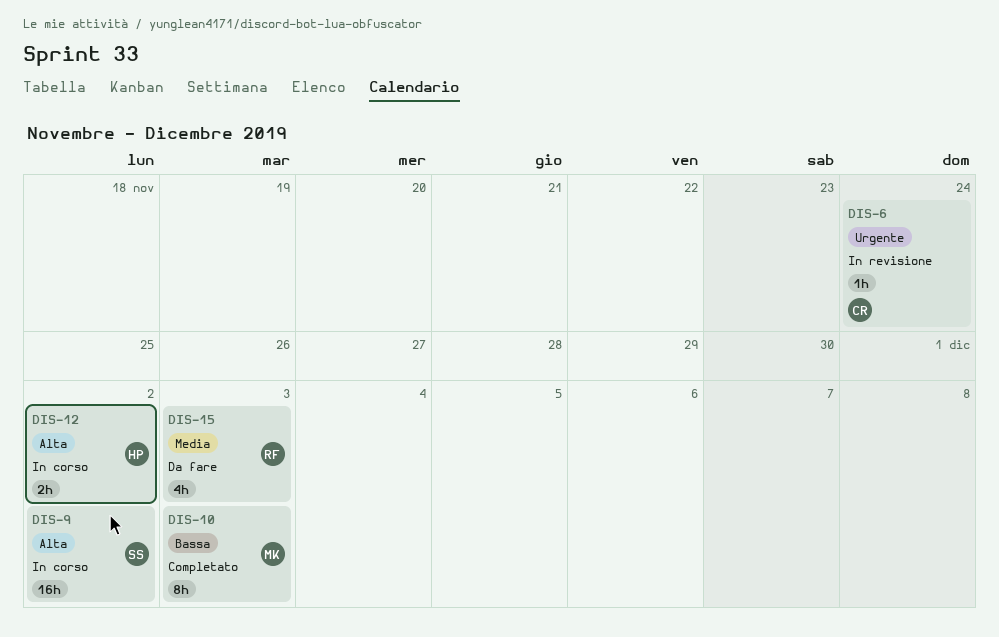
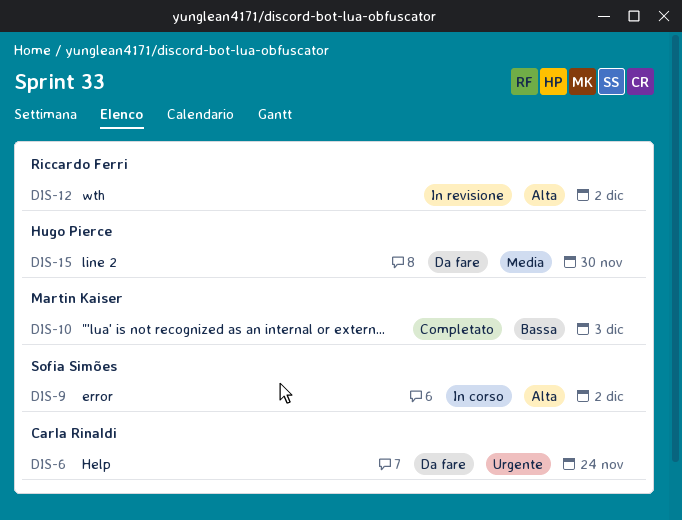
DIS-6, status: In revisione -> Da fare
DIS-12, status: In corso -> In revisione
DIS-12, owner: Hugo Pierce -> Riccardo Ferri
DIS-15, owner: Riccardo Ferri -> Hugo Pierce
DIS-15, due: Dec 3 -> Nov 30

